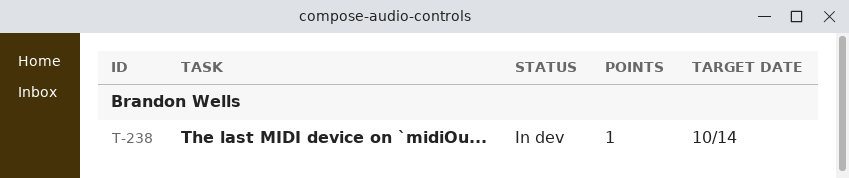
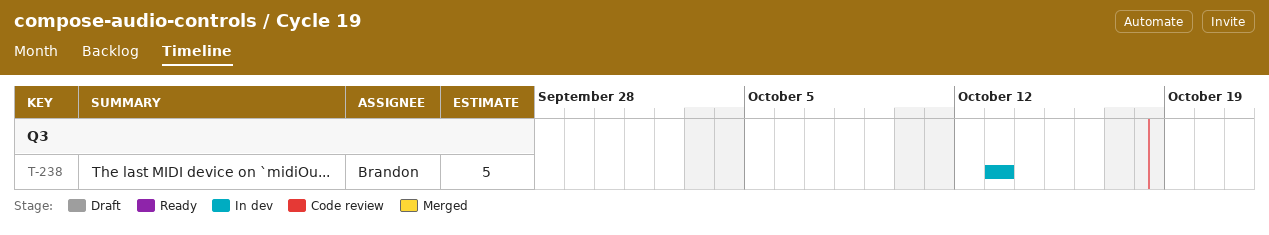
T-238, estimate: 1 -> 5
T-238, due: Oct 14 -> Oct 13

